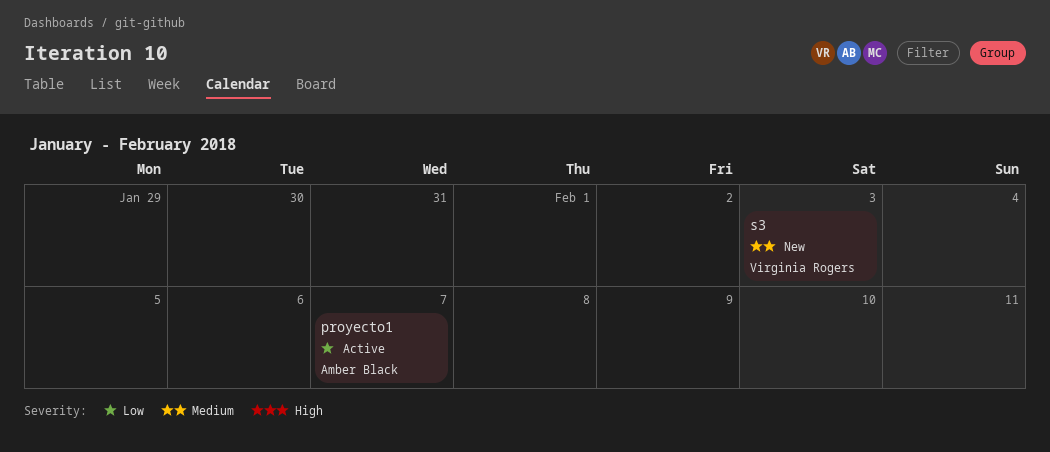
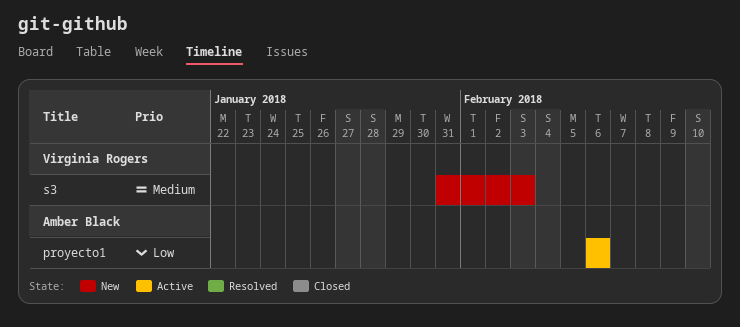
proyecto1, due: Feb 7 -> Feb 6

